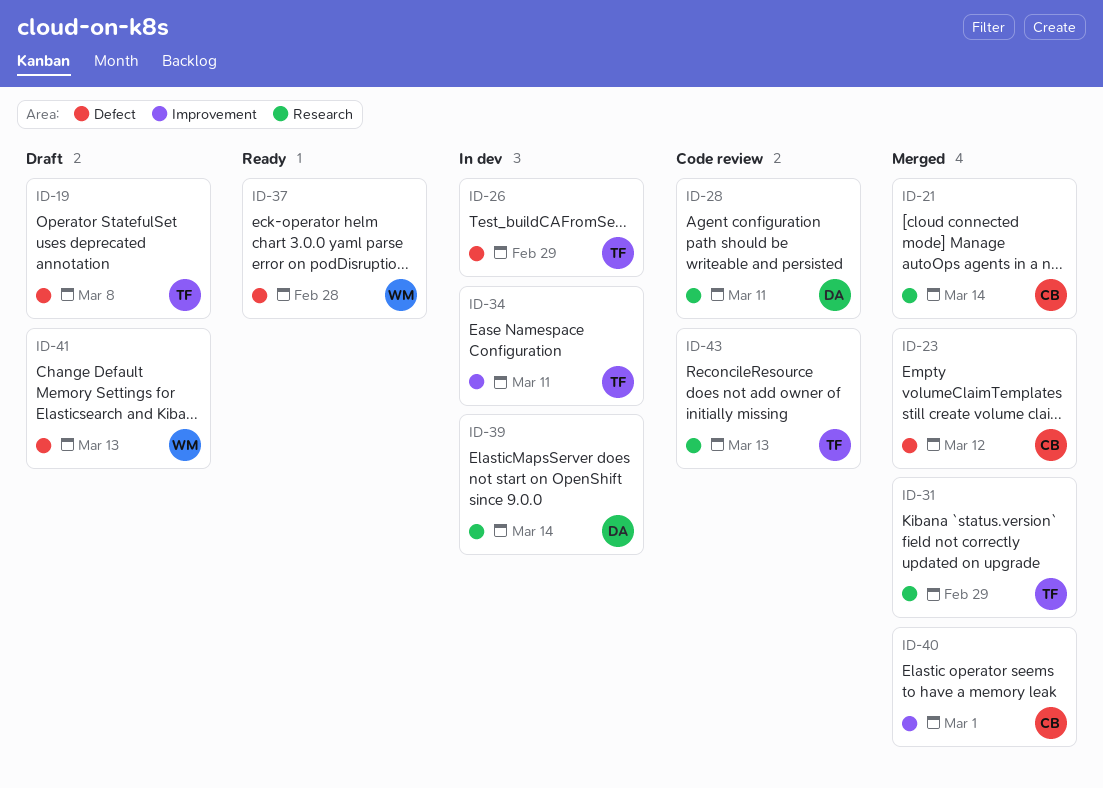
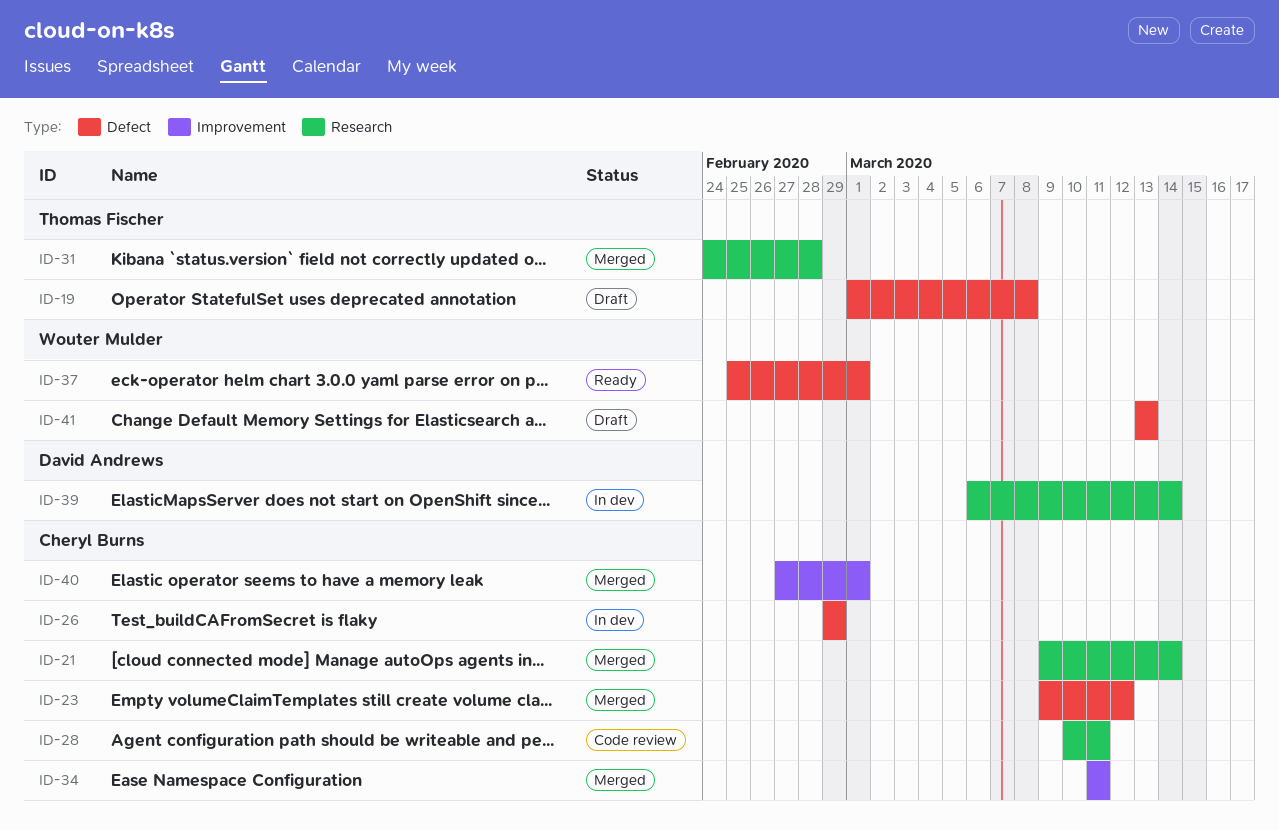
ID-26, owner: Thomas Fischer -> Cheryl Burns
ID-28, owner: David Andrews -> Cheryl Burns
ID-31, due: Feb 29 -> Feb 28
ID-34, status: In dev -> Merged
ID-34, owner: Thomas Fischer -> Cheryl Burns
ID-37, due: Feb 28 -> Mar 1
ID-43: present -> none

